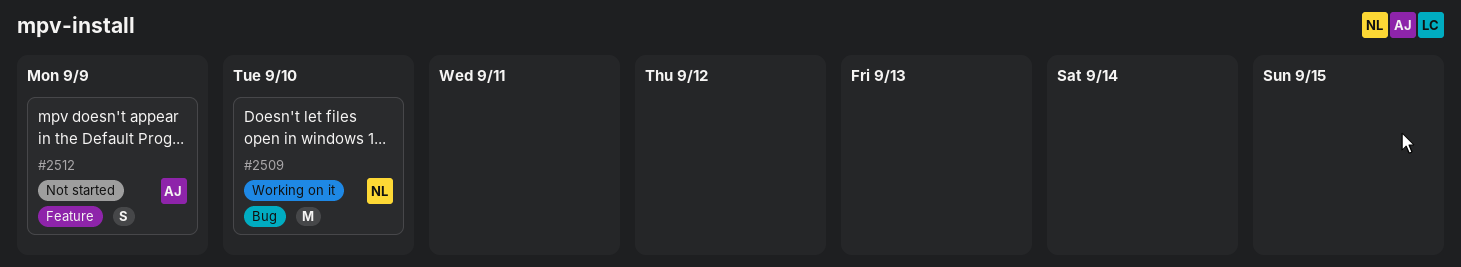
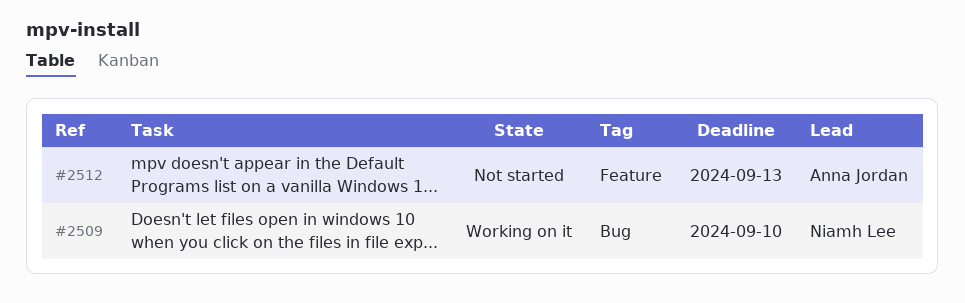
#2512, due: Sep 9 -> Sep 13

